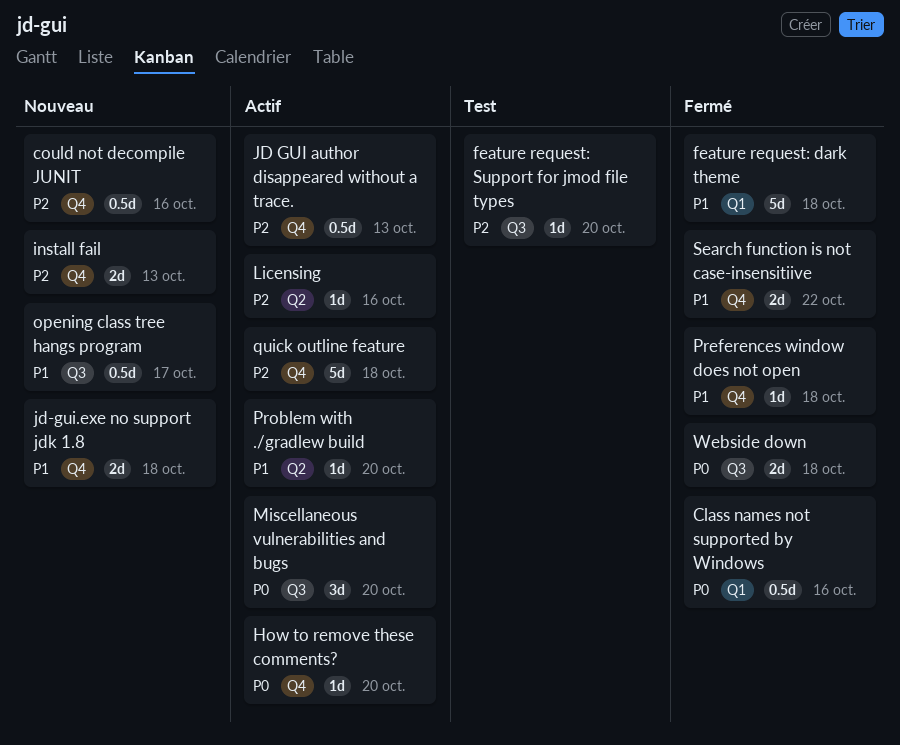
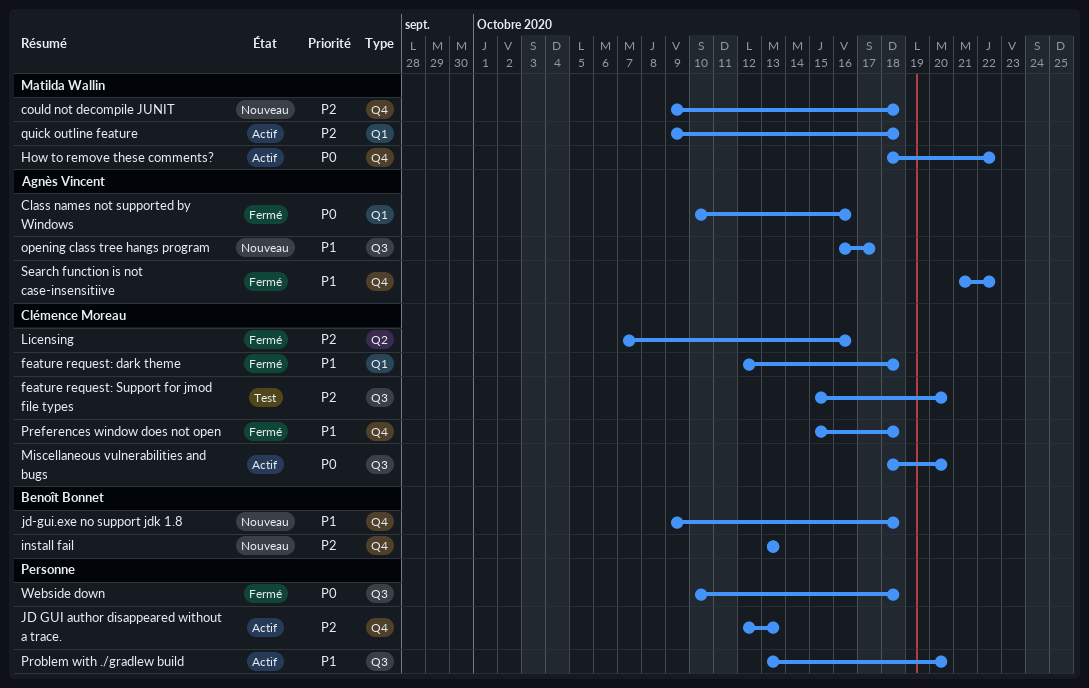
could not decompile JUNIT, due: Oct 16 -> Oct 18
How to remove these comments?, due: Oct 20 -> Oct 22
Licensing, status: Actif -> Fermé
Problem with ./gradlew build, label: Q2 -> Q3
quick outline feature, label: Q4 -> Q1

